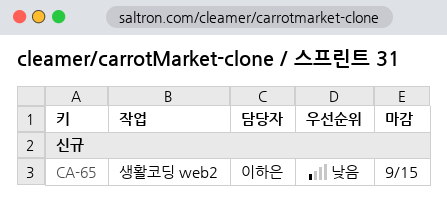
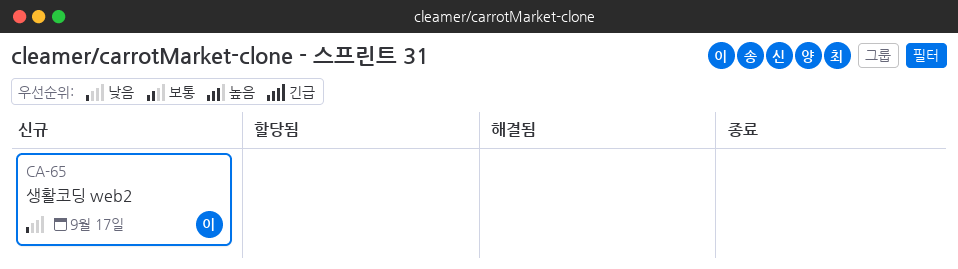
CA-65, due: Sep 15 -> Sep 17

